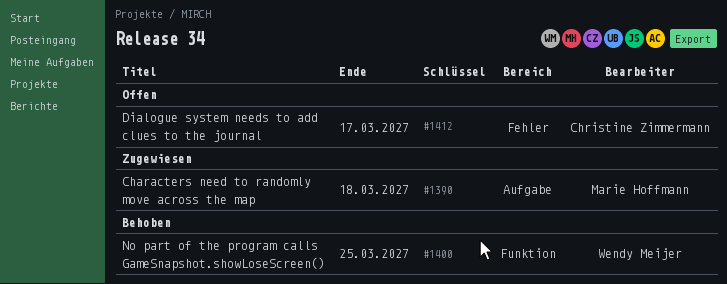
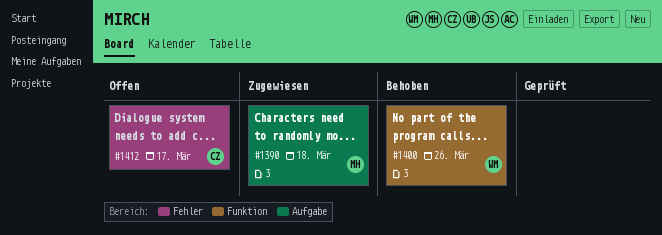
#1400, due: Mar 25 -> Mar 26

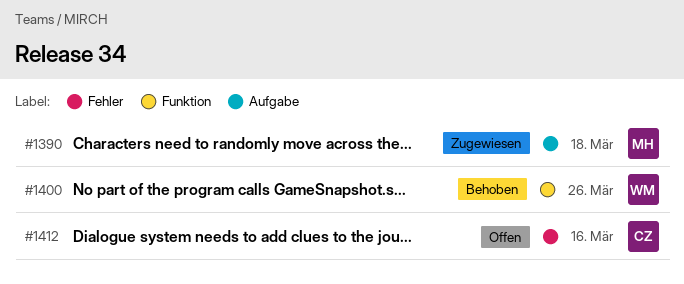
#1412, due: Mar 17 -> Mar 16

